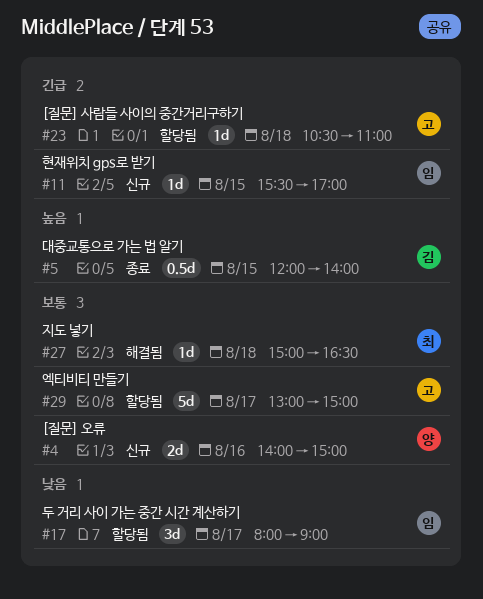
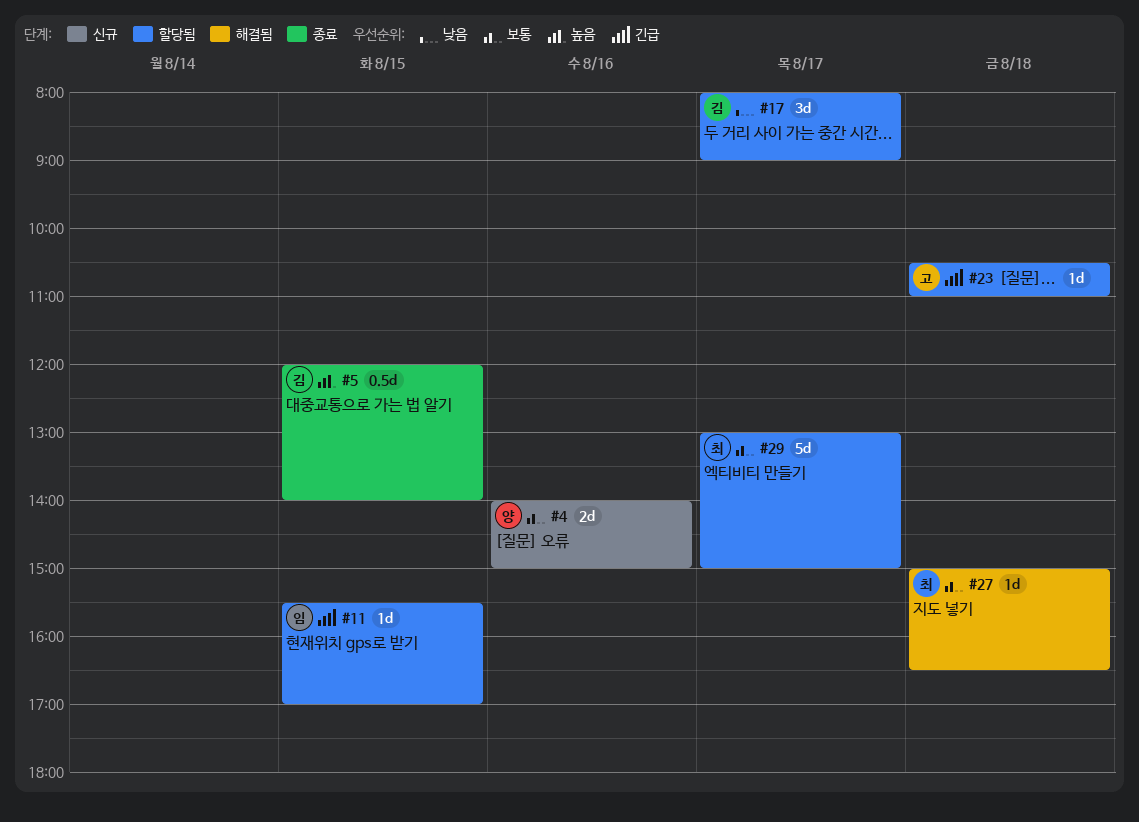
#11, status: 신규 -> 할당됨
#17, owner: 임 -> 김
#29, owner: 고 -> 최

